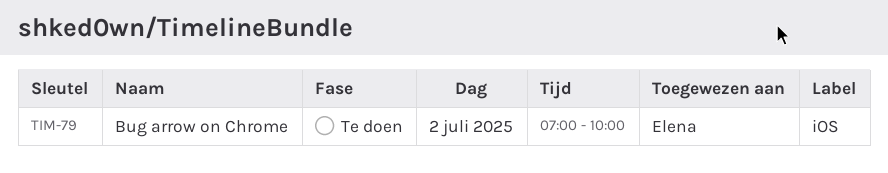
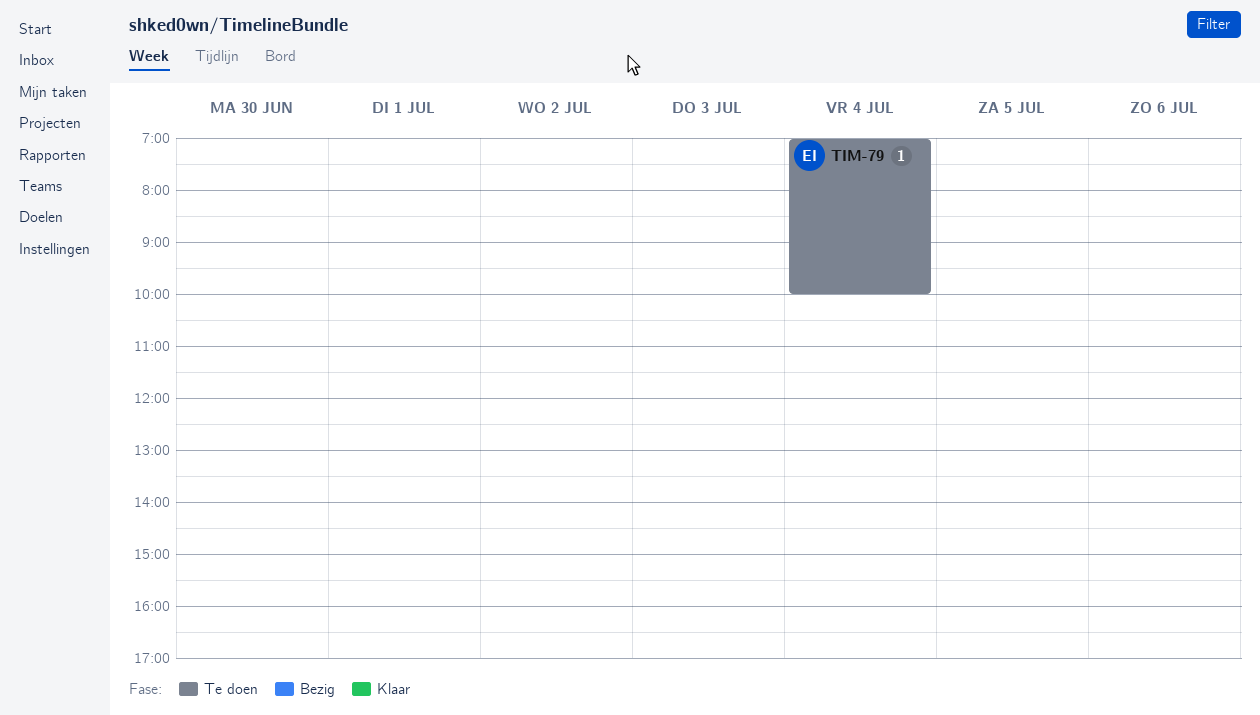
TIM-79, day: Jul 2 -> Jul 4

